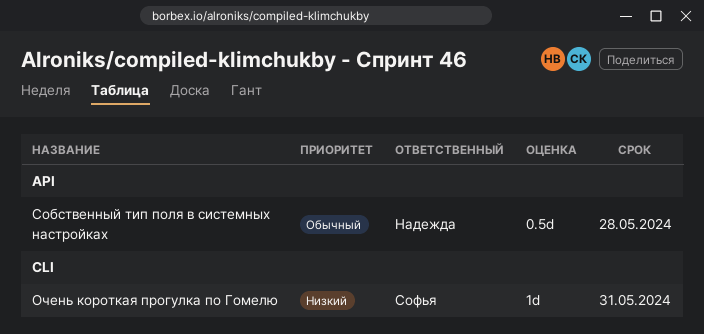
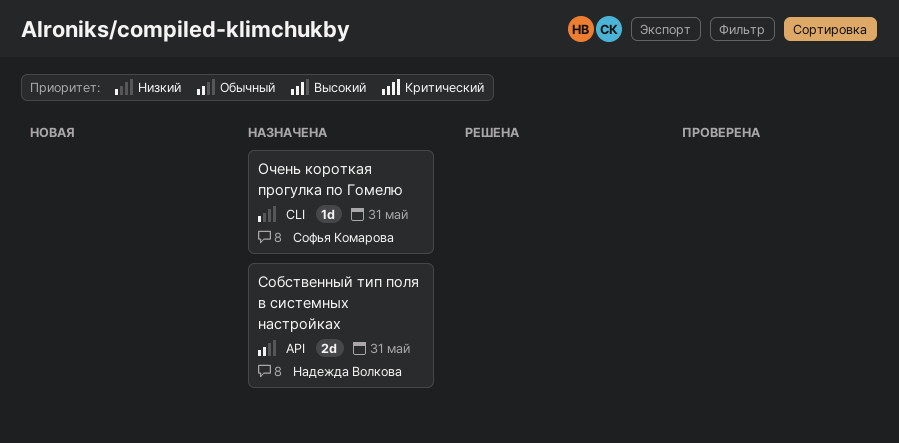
Собственный тип поля в системных настройках, estimate: 0.5d -> 2d
Собственный тип поля в системных настройках, due: May 28 -> May 31

